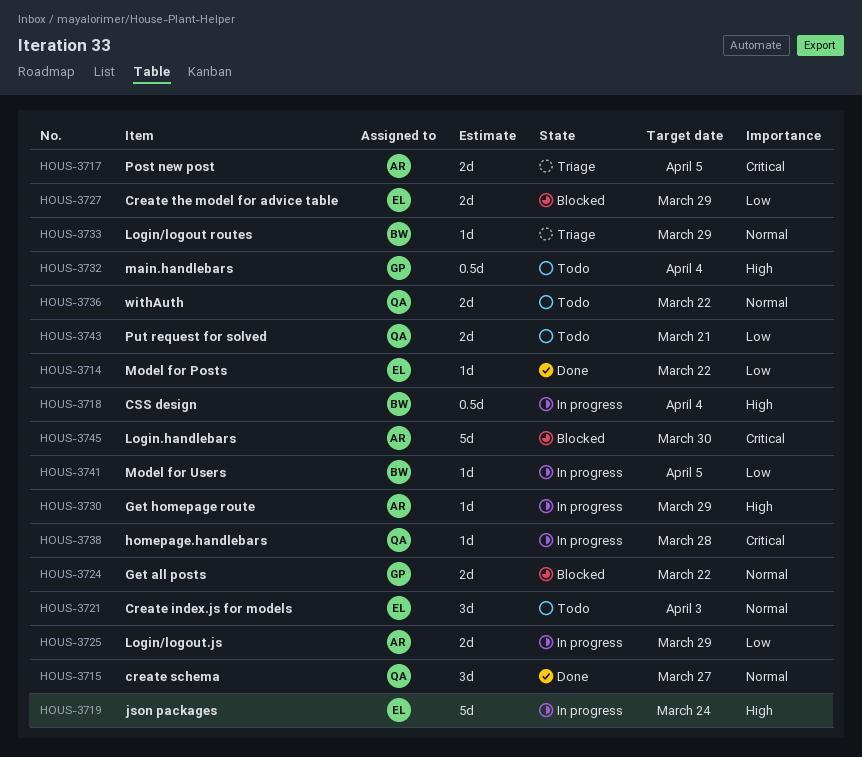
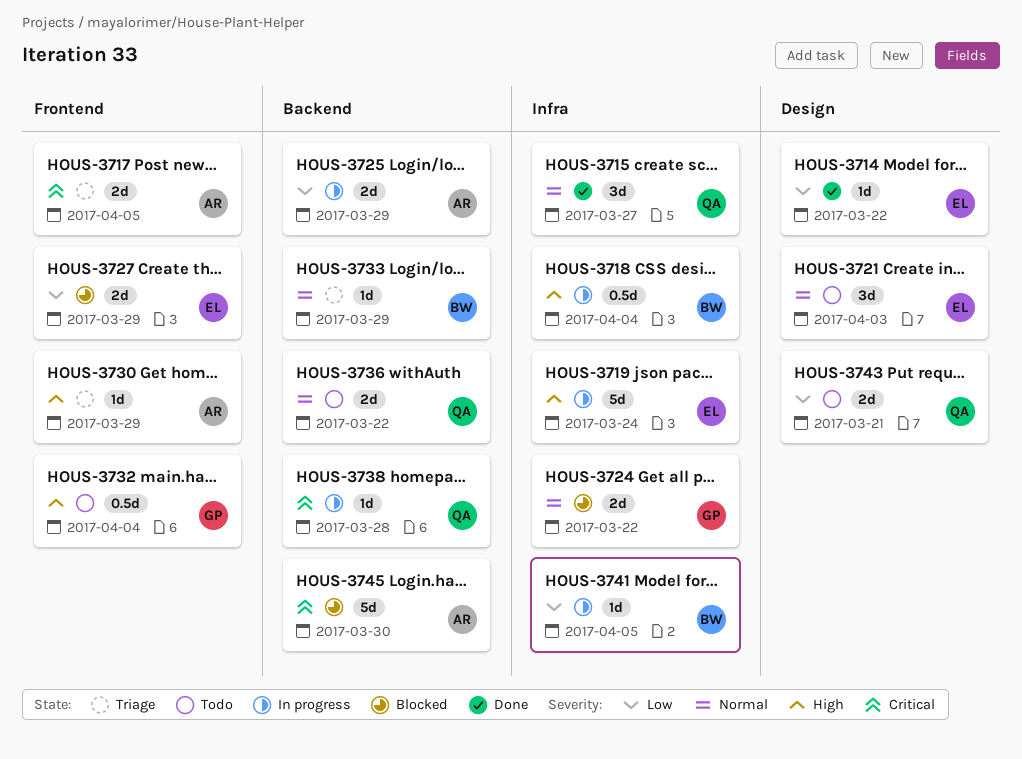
HOUS-3730, status: In progress -> Triage

